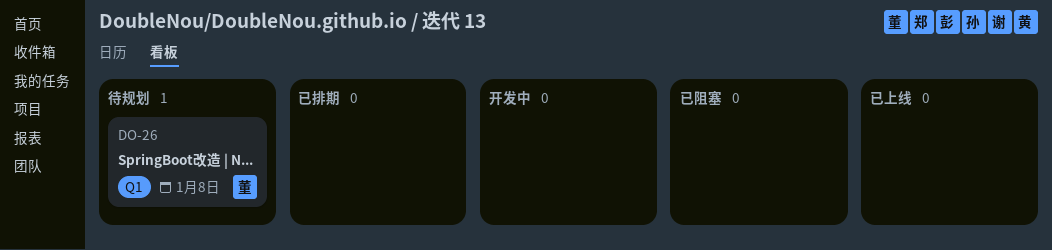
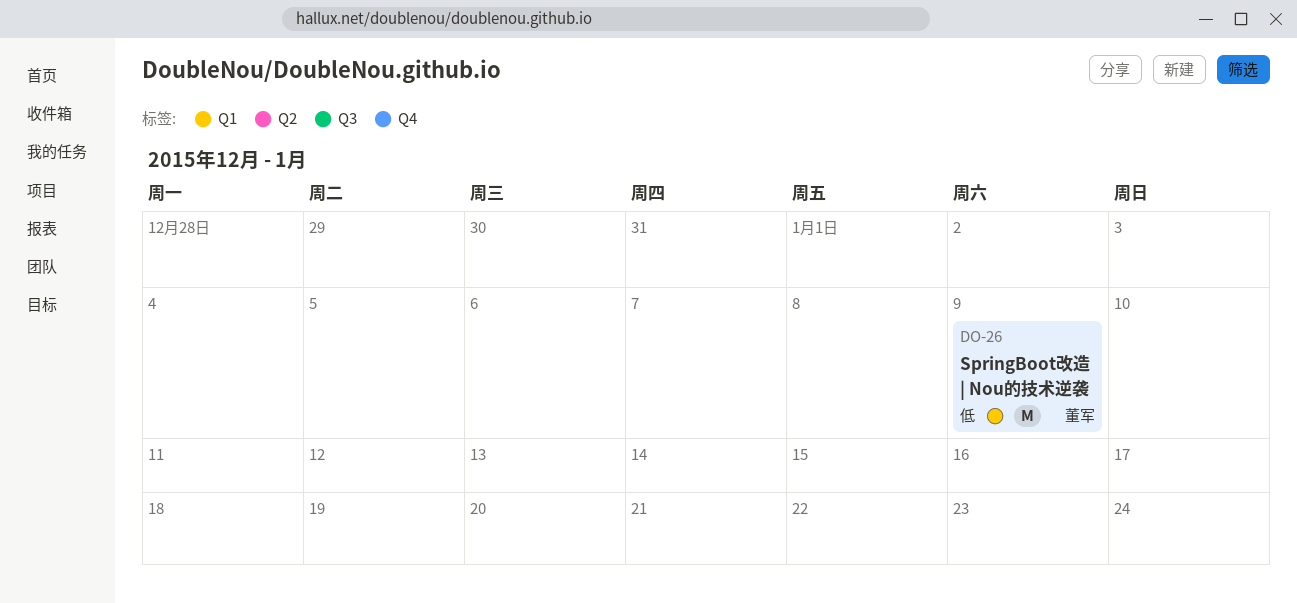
DO-26, due: Jan 8 -> Jan 9

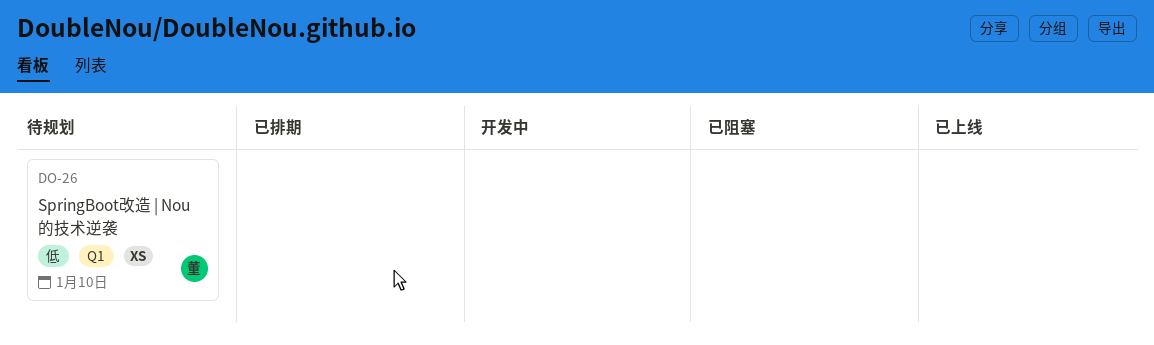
DO-26, estimate: M -> XS
DO-26, due: Jan 9 -> Jan 10

